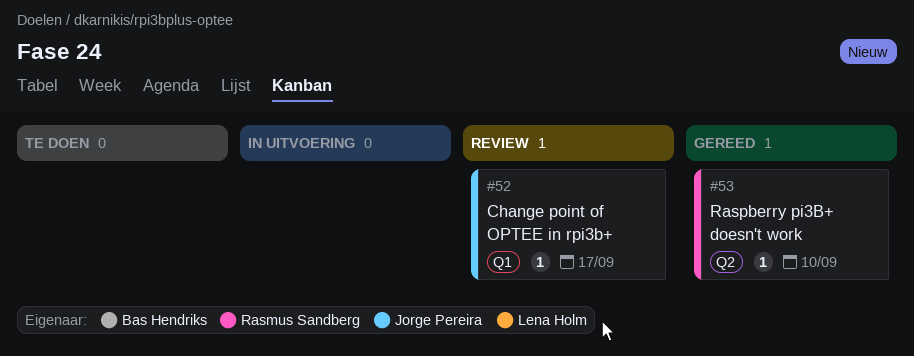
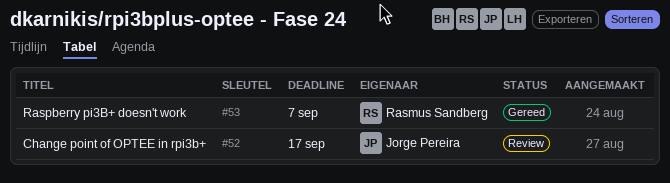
#53, due: Sep 10 -> Sep 7

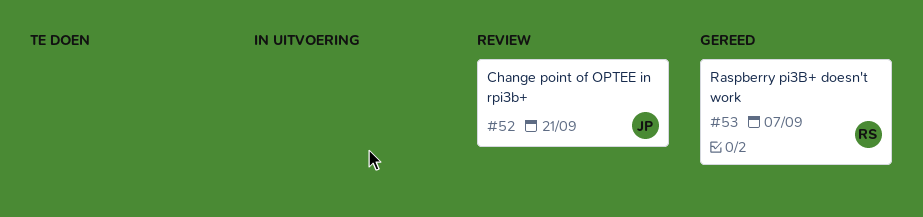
#52, due: Sep 17 -> Sep 21

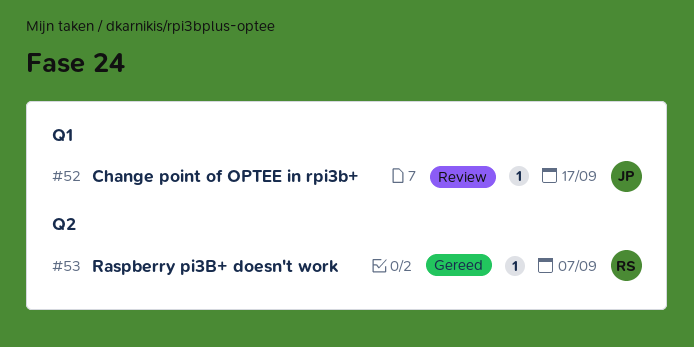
#52, due: Sep 21 -> Sep 17

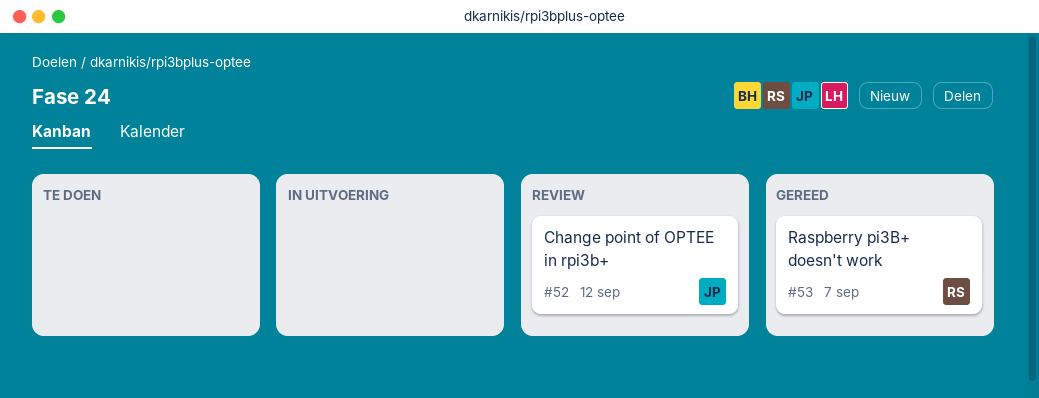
#52, due: Sep 17 -> Sep 12

